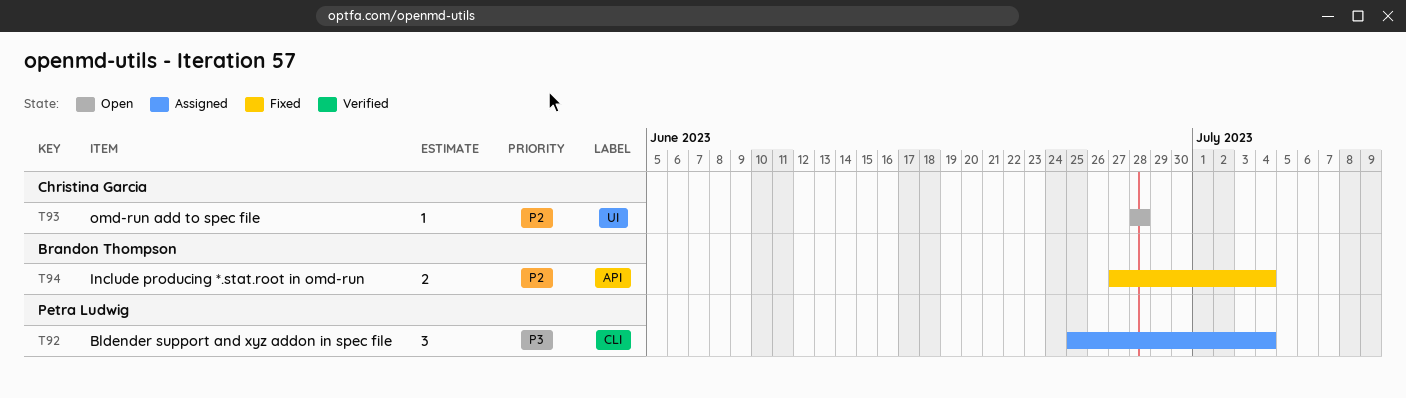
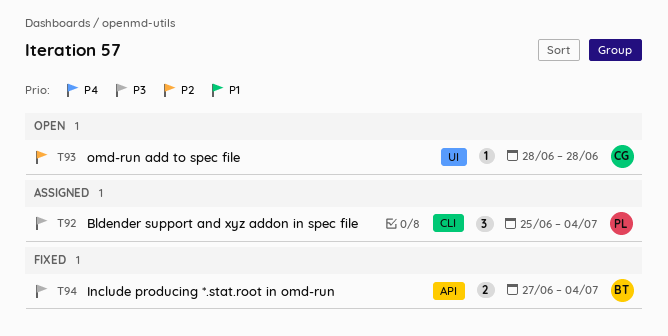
T94, priority: P2 -> P3

